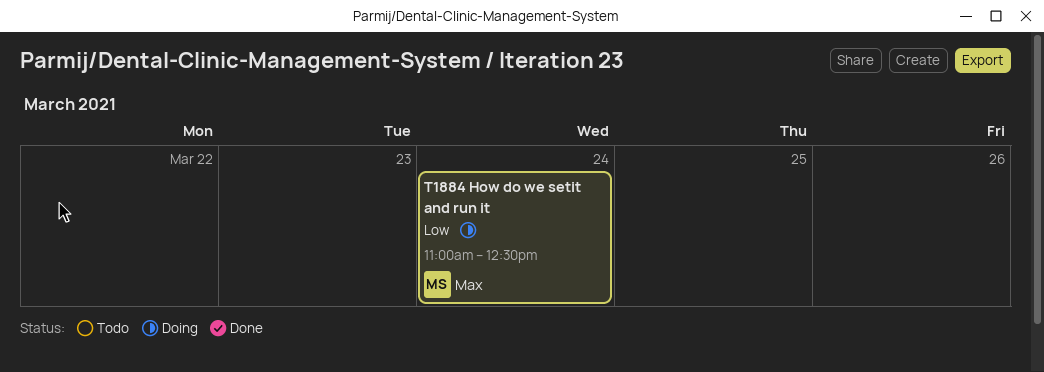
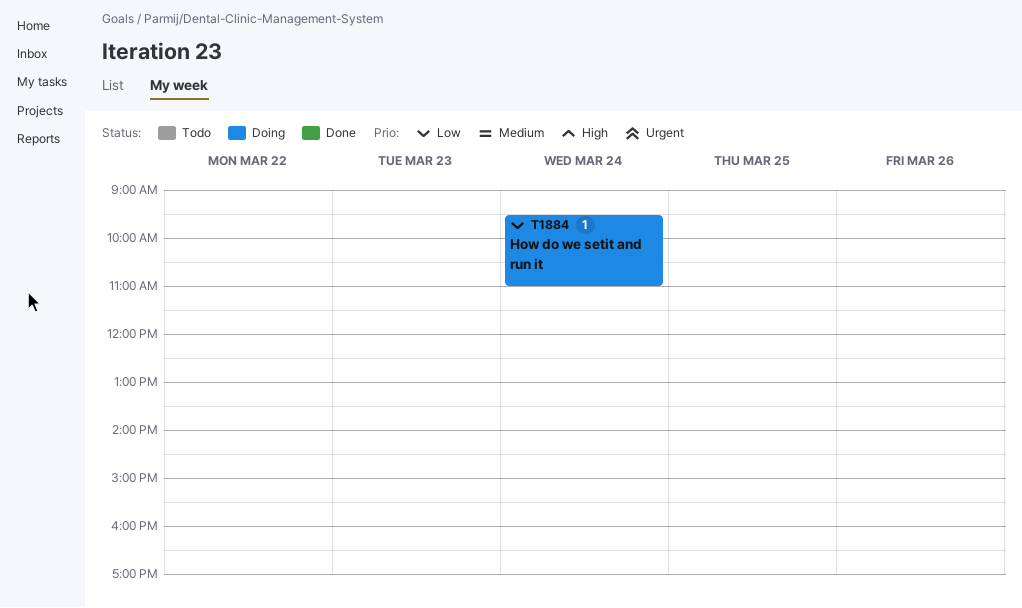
T1884, begins: 11:00 -> 09:30
T1884, ends: 12:30 -> 11:00

